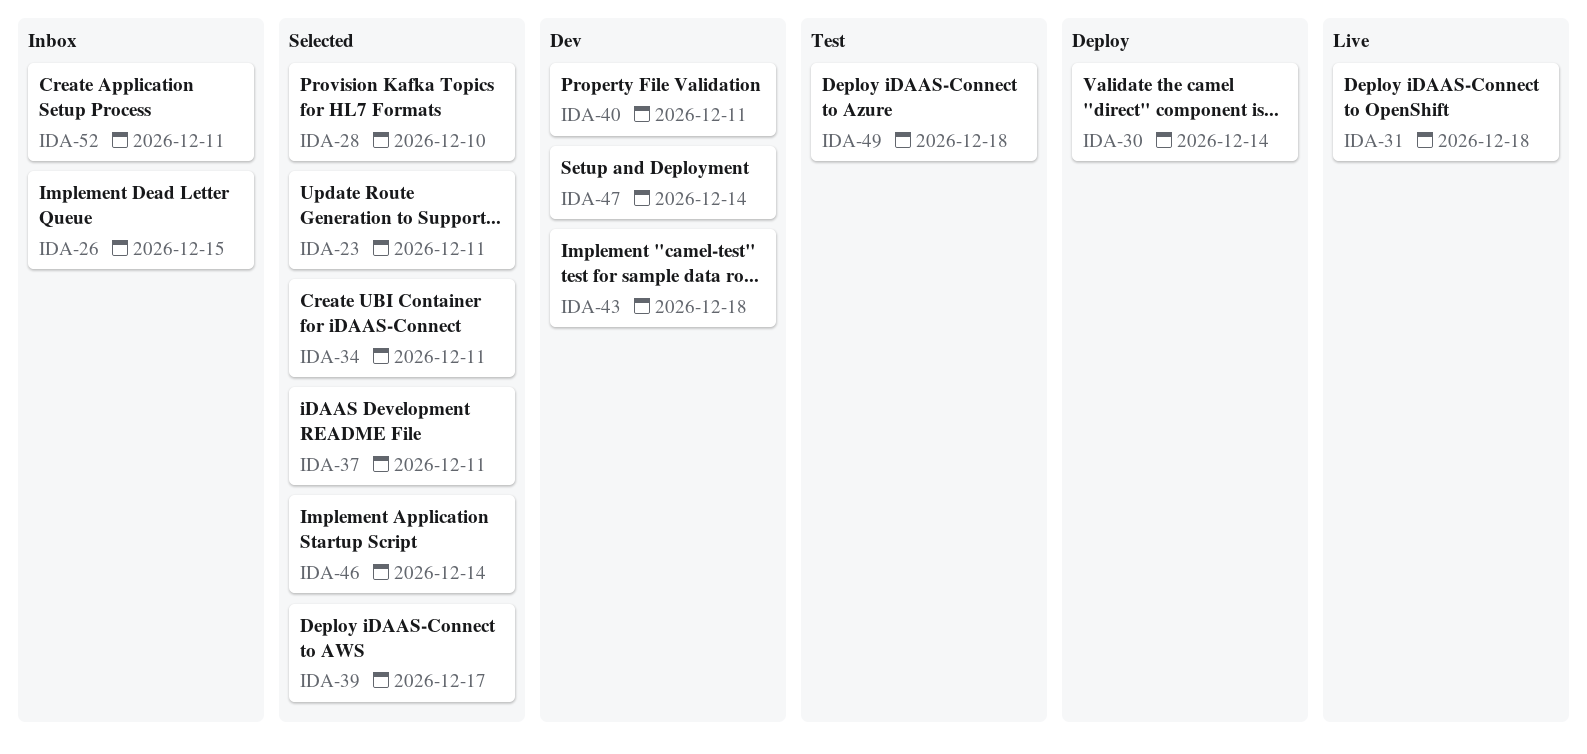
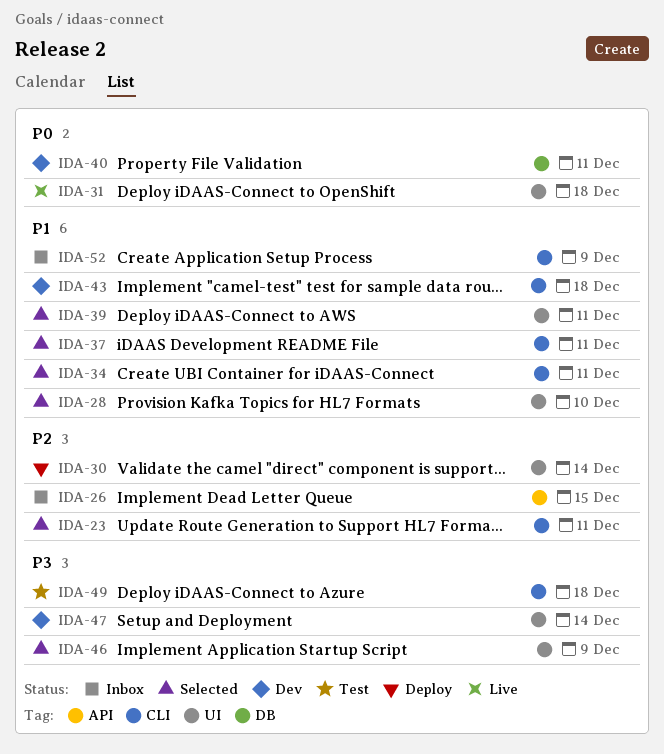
IDA-39, due: Dec 17 -> Dec 11
IDA-46, due: Dec 14 -> Dec 9
IDA-52, due: Dec 11 -> Dec 9

